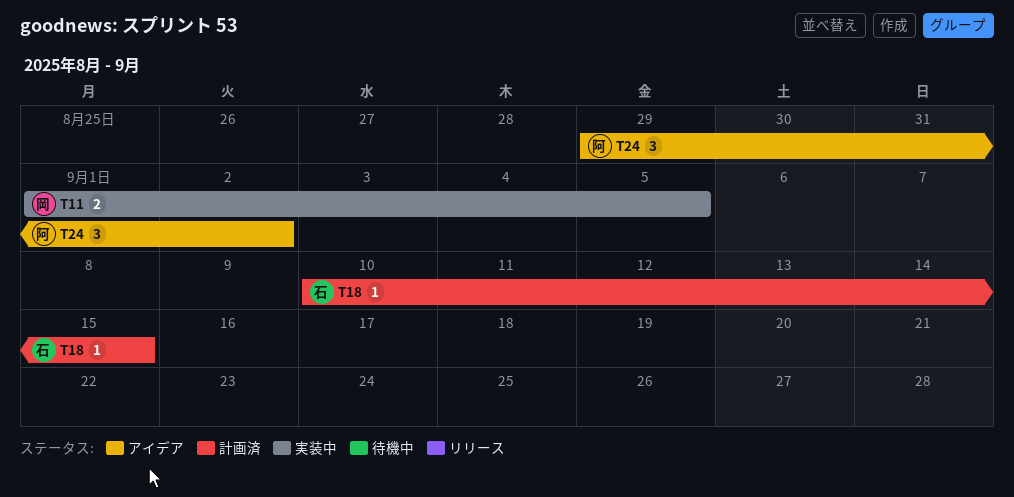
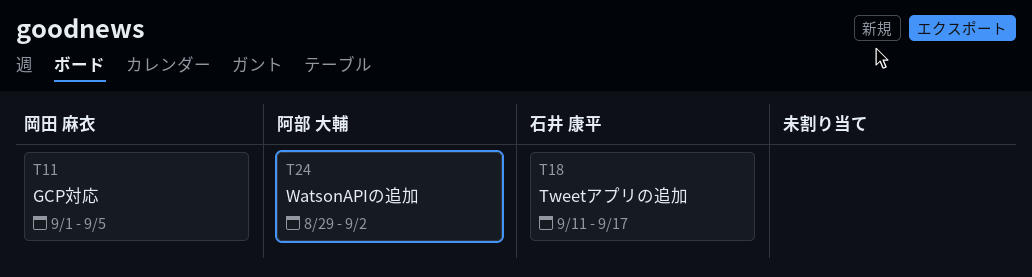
T18, start: Sep 10 -> Sep 11
T18, due: Sep 15 -> Sep 17

